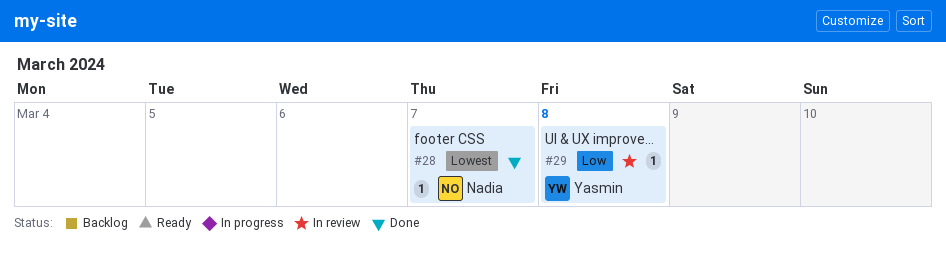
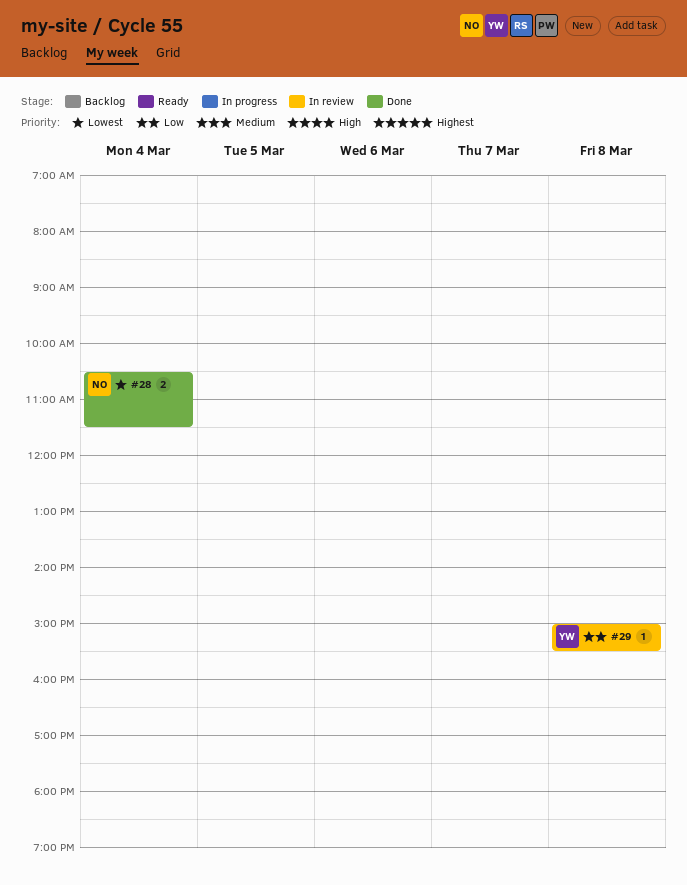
#28, estimate: 1 -> 2
#28, day: Mar 7 -> Mar 4

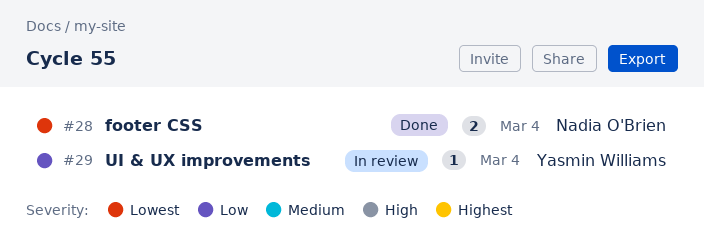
#29, day: Mar 8 -> Mar 4

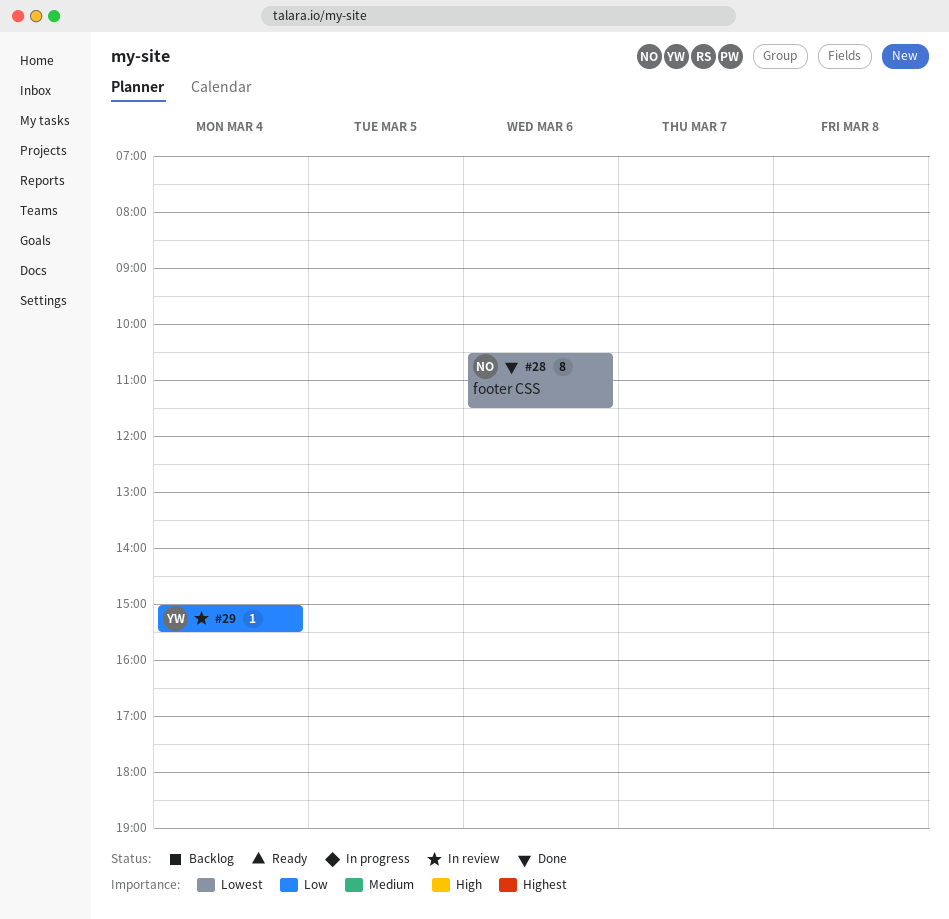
#28, estimate: 2 -> 8
#28, day: Mar 4 -> Mar 6

